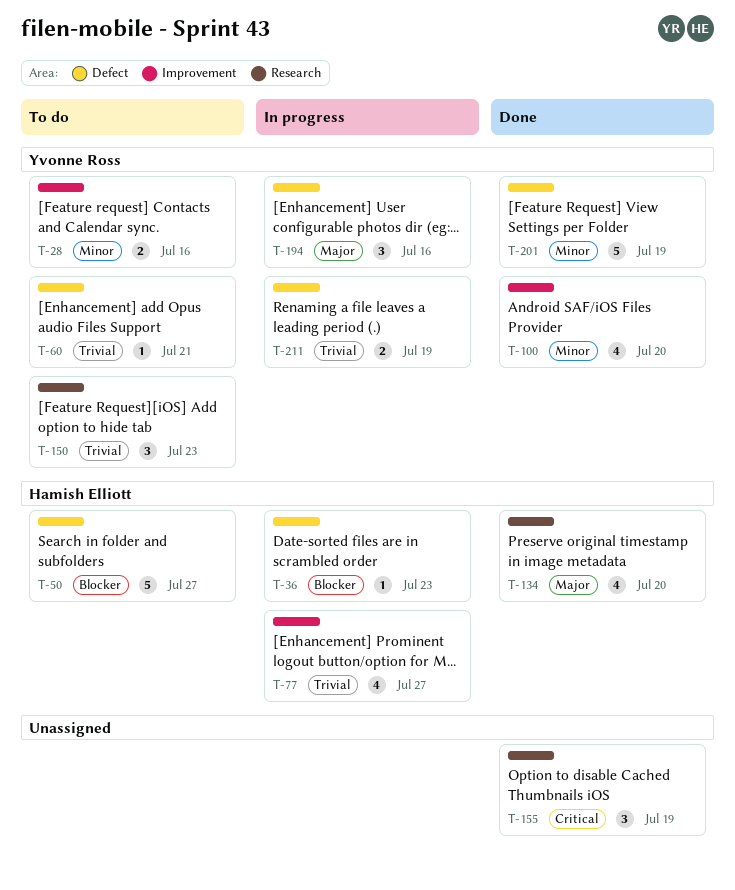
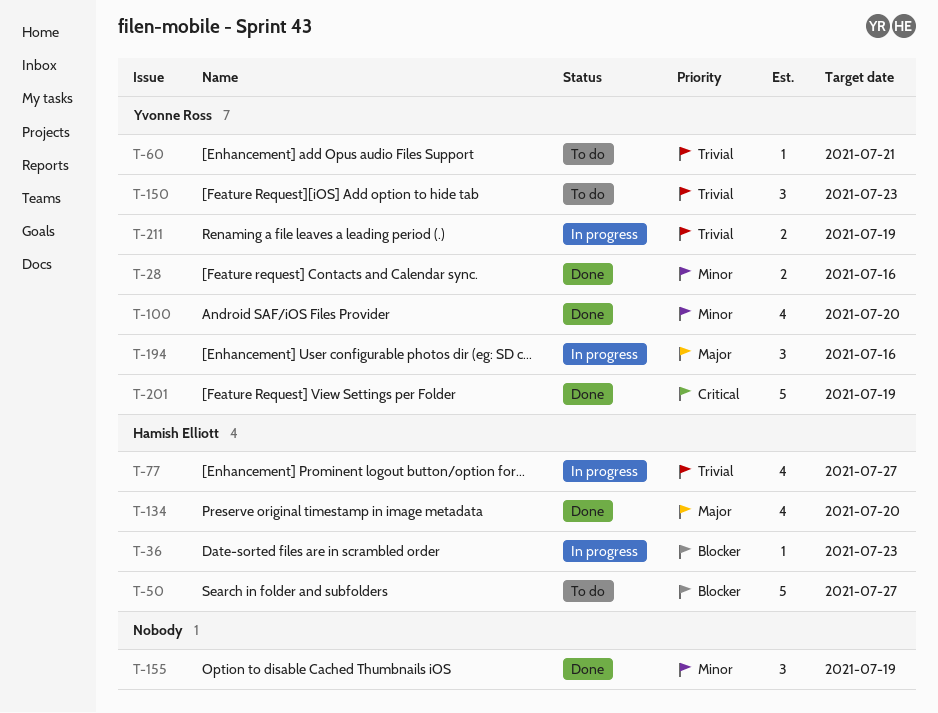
T-28, status: To do -> Done
T-155, priority: Critical -> Minor
T-201, priority: Minor -> Critical

